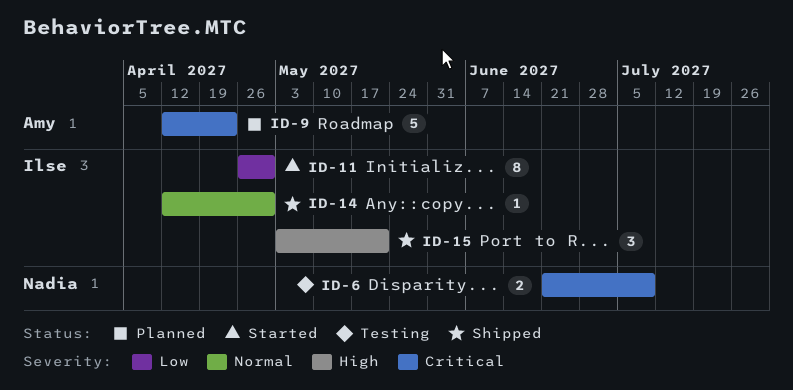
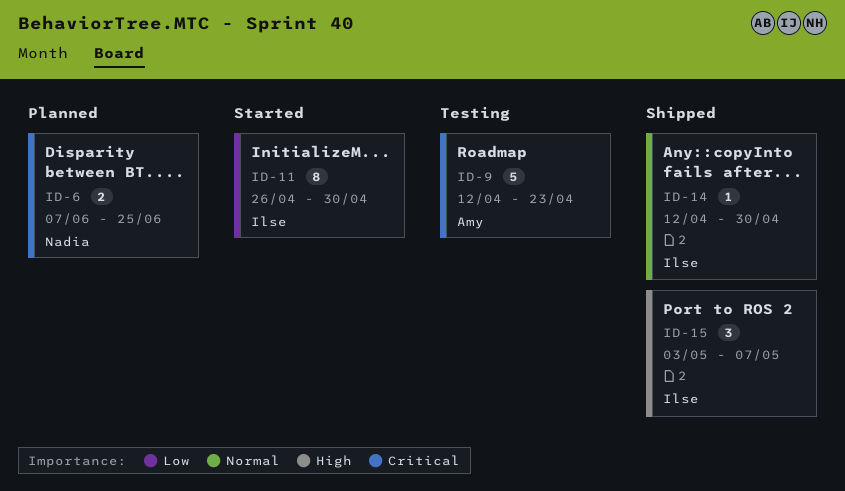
ID-6, status: Testing -> Planned
ID-6, start: Jun 21 -> Jun 7
ID-6, due: Jul 9 -> Jun 25
ID-9, status: Planned -> Testing
ID-15, due: May 21 -> May 7

